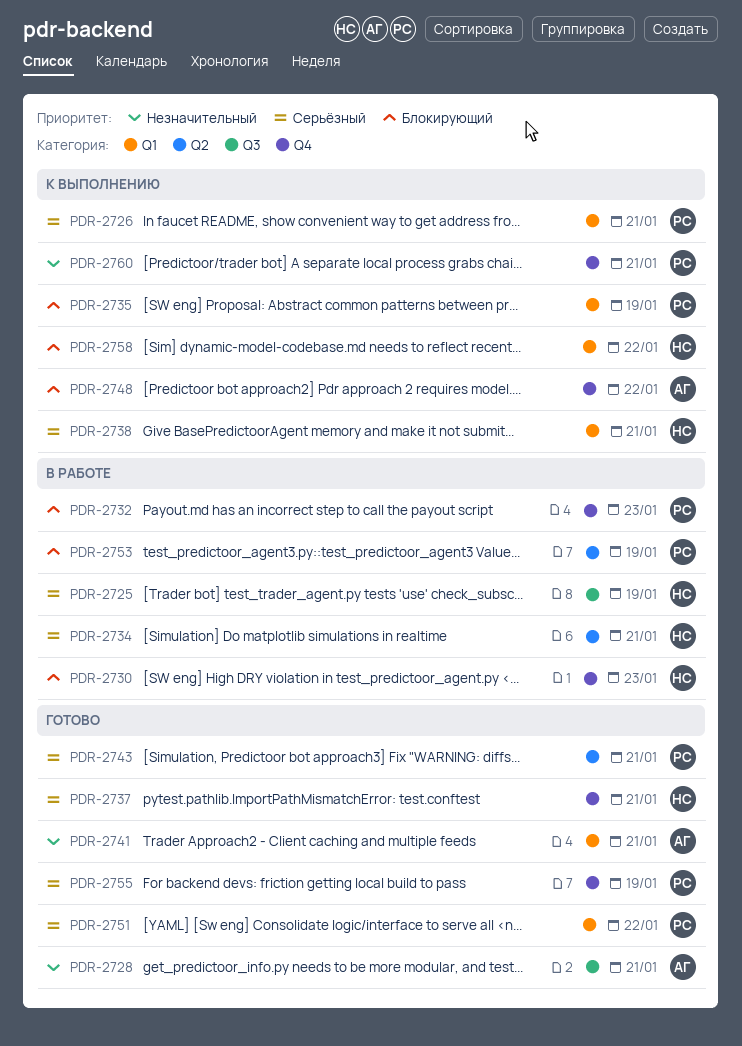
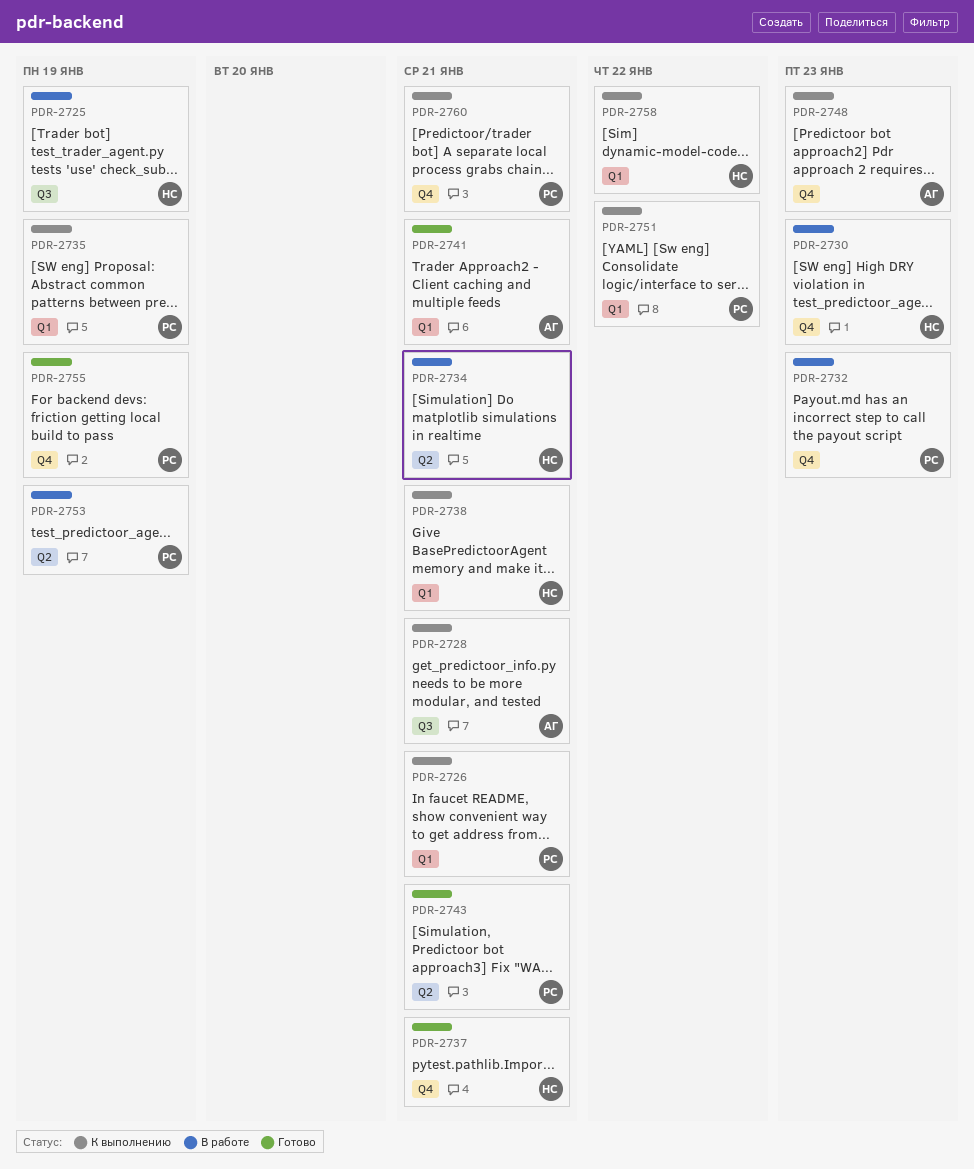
PDR-2728, status: Готово -> К выполнению
PDR-2748, due: Jan 22 -> Jan 23
PDR-2751, status: Готово -> К выполнению

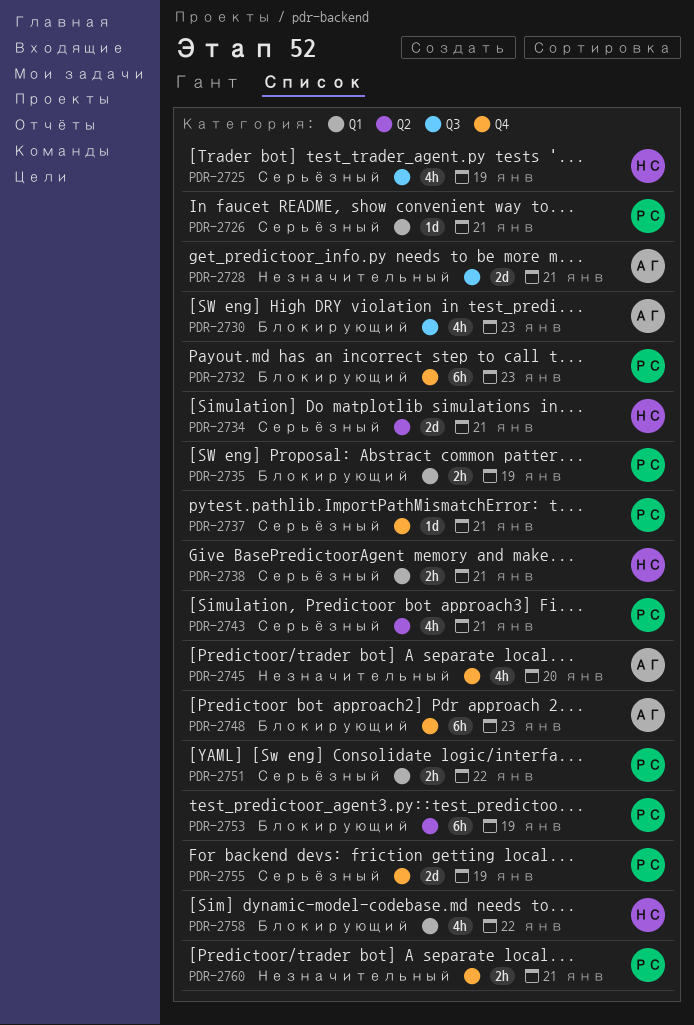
PDR-2730, owner: НС -> АГ
PDR-2730, label: Q4 -> Q3
PDR-2737, owner: НС -> РС
PDR-2741: present -> none
PDR-2745: none -> present

